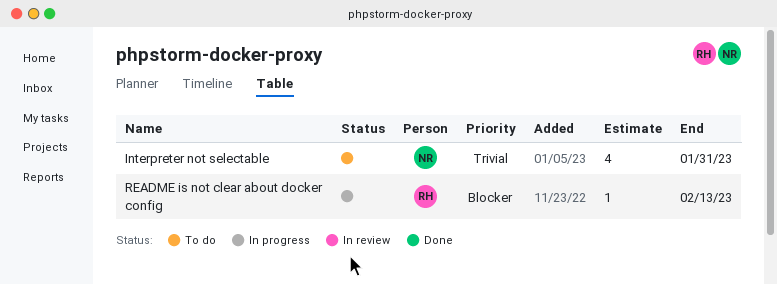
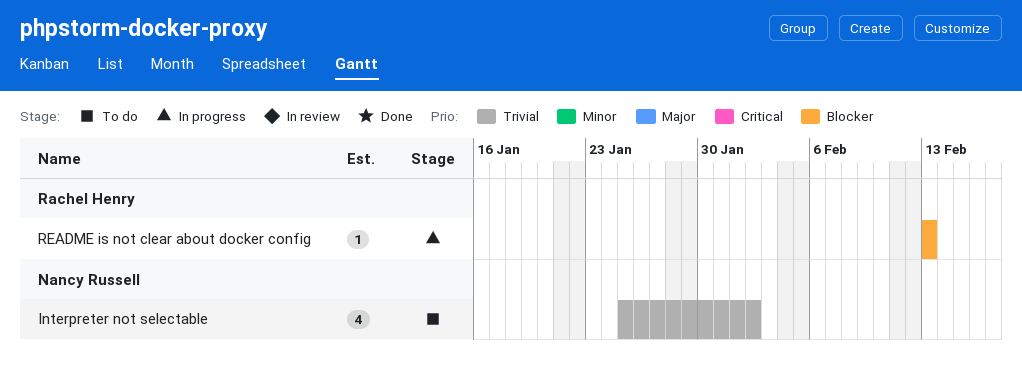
Interpreter not selectable, due: Jan 31 -> Feb 2

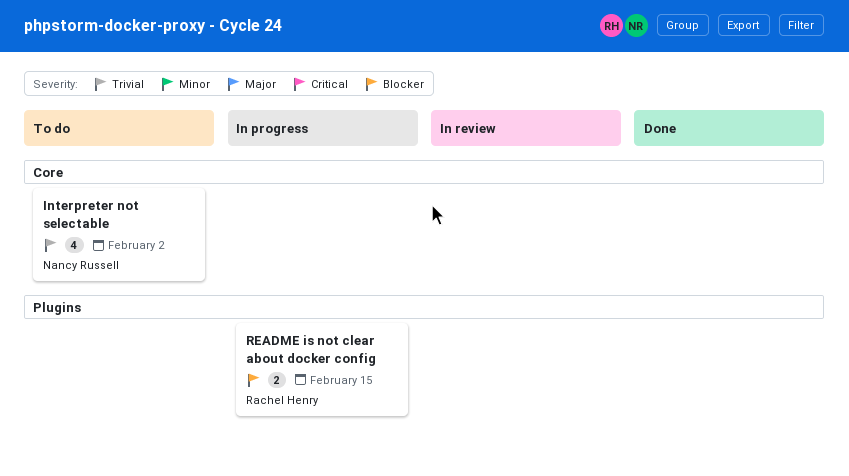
README is not clear about docker config, estimate: 1 -> 2
README is not clear about docker config, due: Feb 13 -> Feb 15

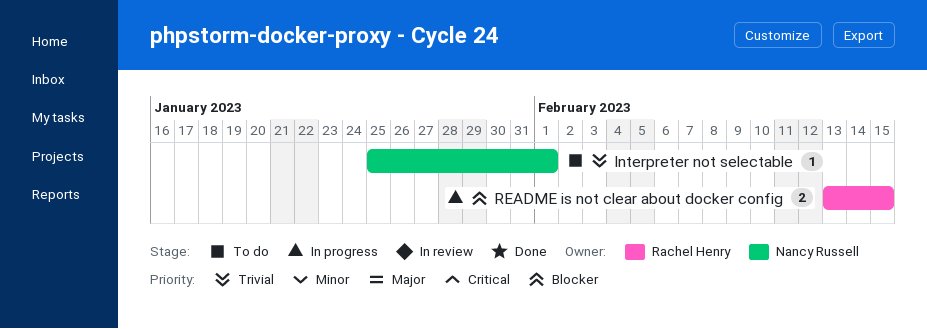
Interpreter not selectable, estimate: 4 -> 1
Interpreter not selectable, due: Feb 2 -> Feb 1

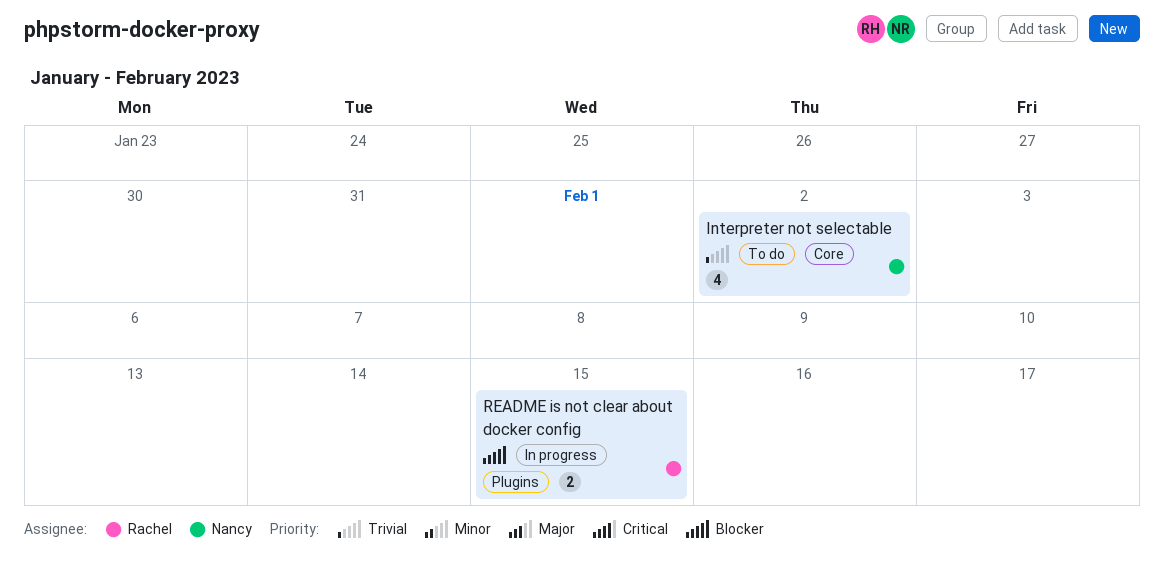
Interpreter not selectable, estimate: 1 -> 4
Interpreter not selectable, due: Feb 1 -> Feb 2

